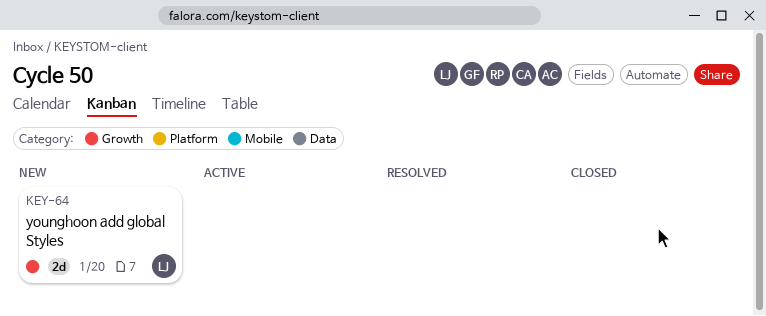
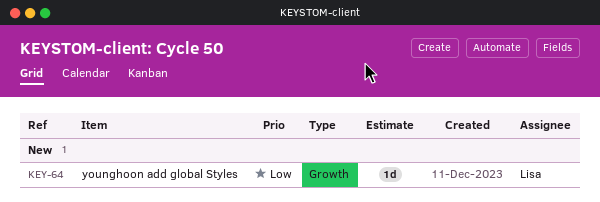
KEY-64, estimate: 2d -> 1d

